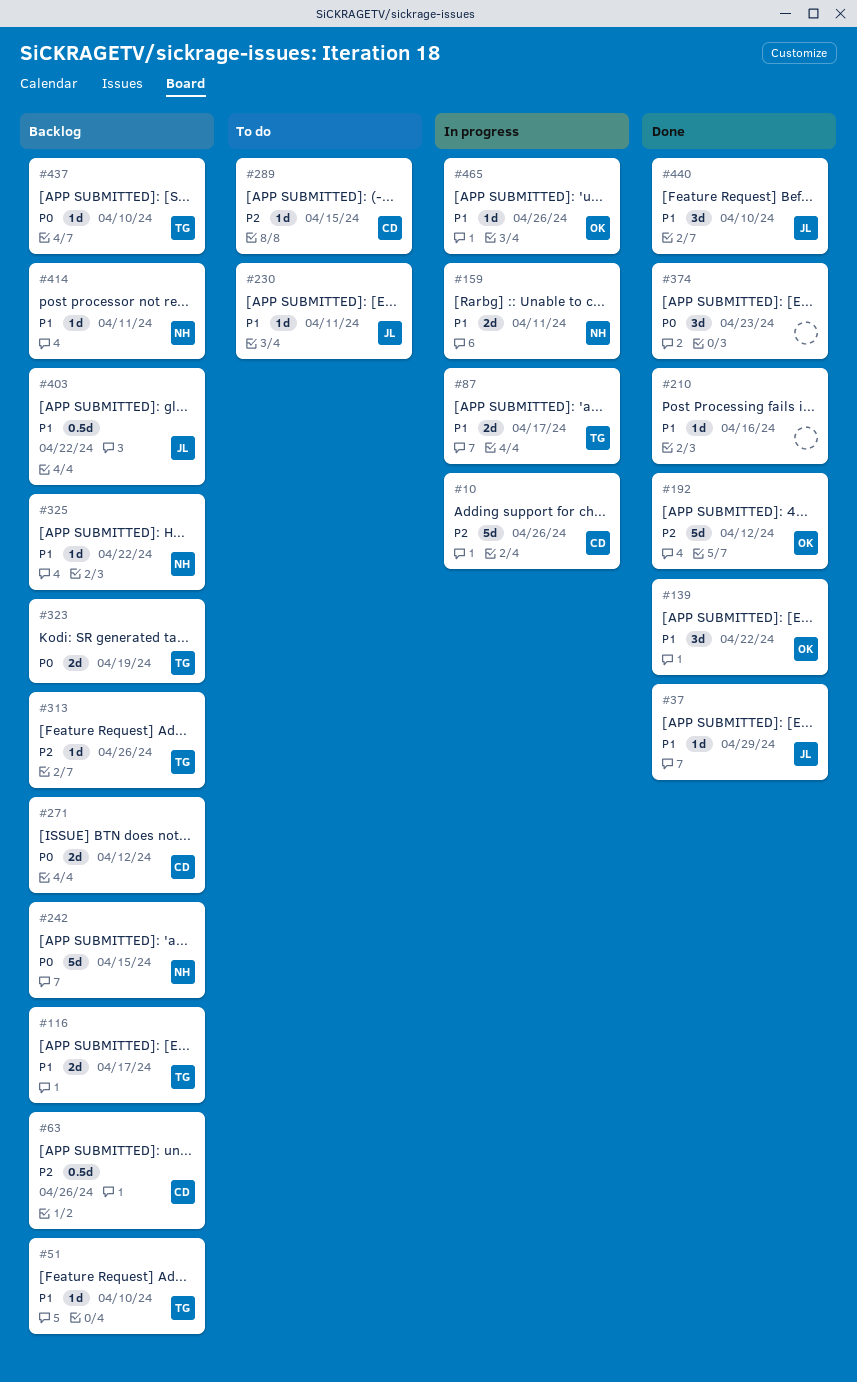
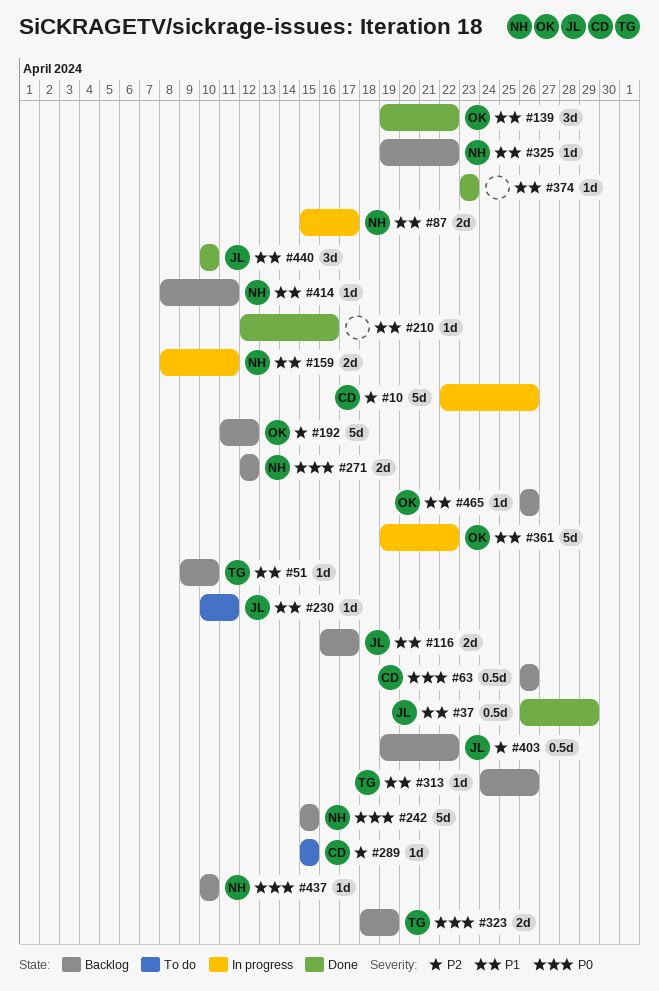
#37, estimate: 1d -> 0.5d
#63, priority: P2 -> P0
#87, owner: TG -> NH
#116, owner: TG -> JL
#192, status: Done -> Backlog
#271, owner: CD -> NH
#313, priority: P2 -> P1
#361: none -> present
#374, priority: P0 -> P1
#374, estimate: 3d -> 1d
#403, priority: P1 -> P2
#437, owner: TG -> NH
#465, status: In progress -> Backlog

